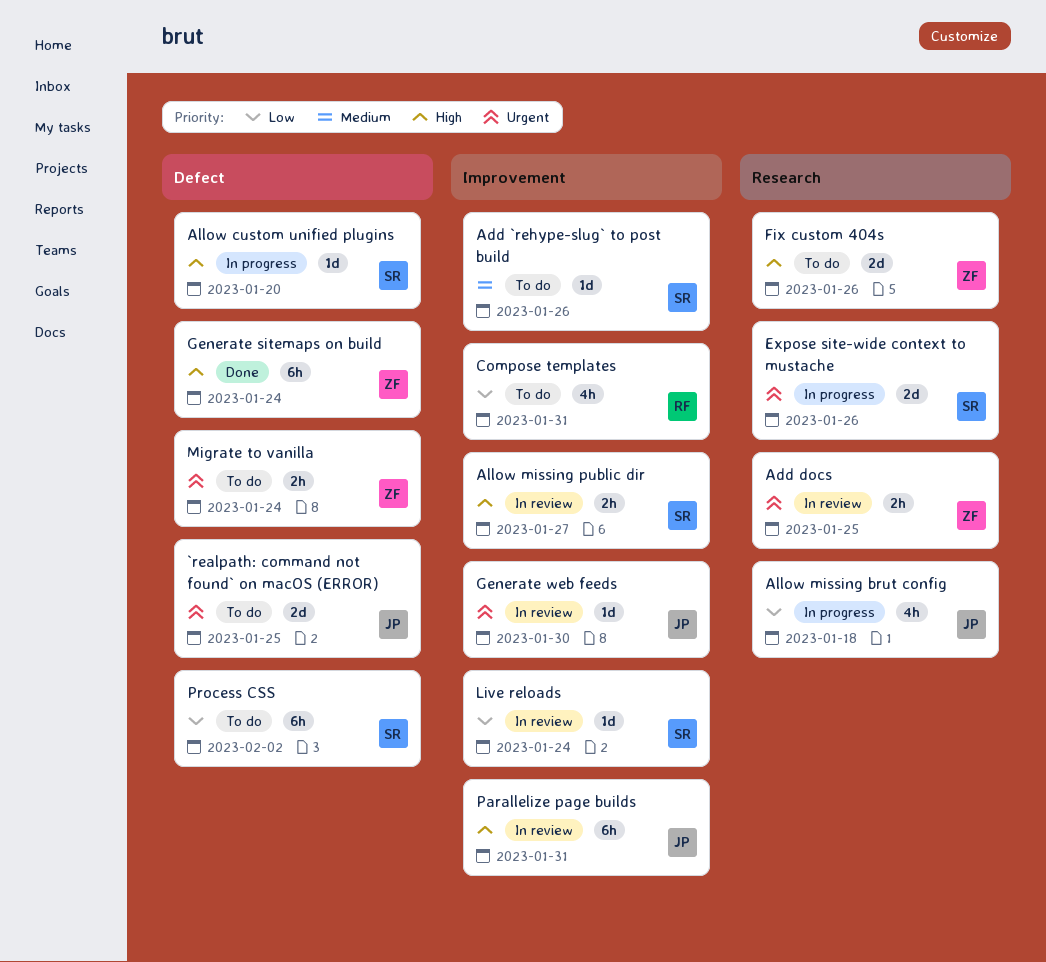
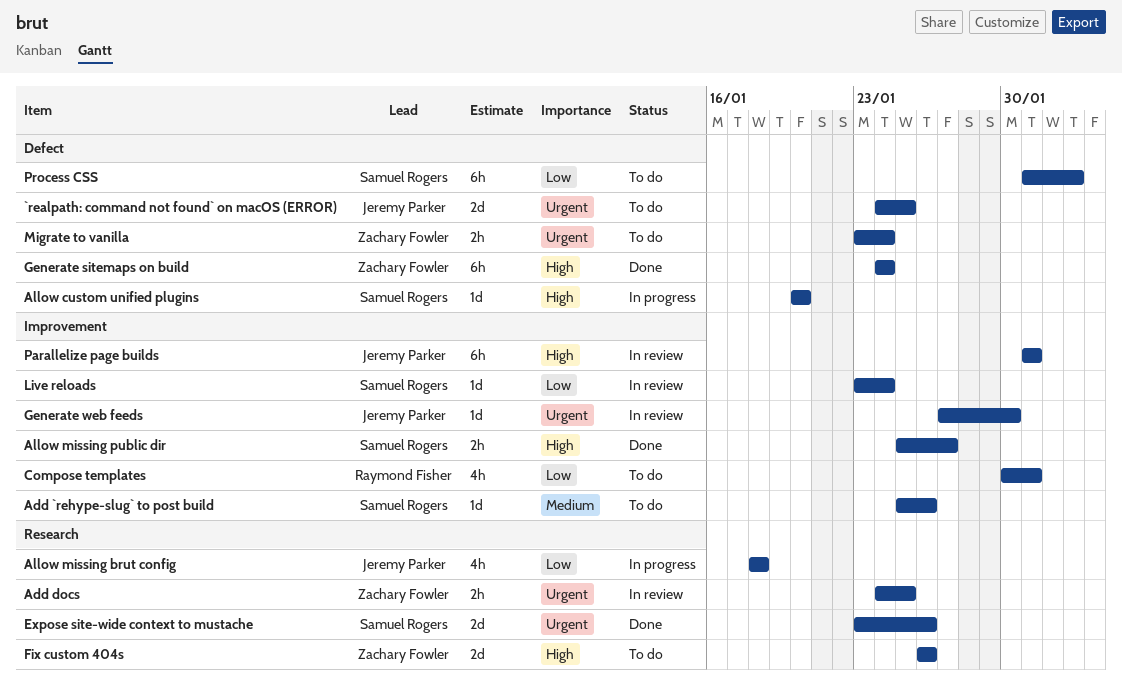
Allow missing public dir, status: In review -> Done
Expose site-wide context to mustache, status: In progress -> Done

